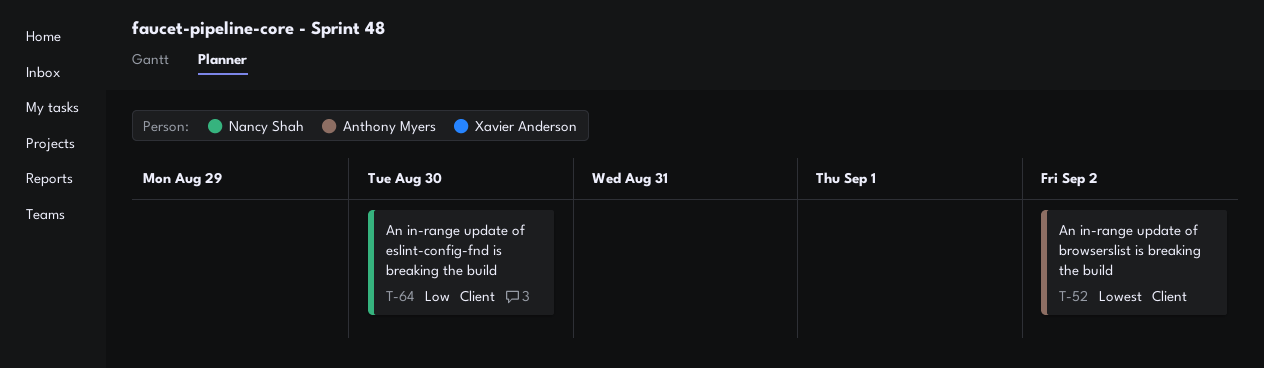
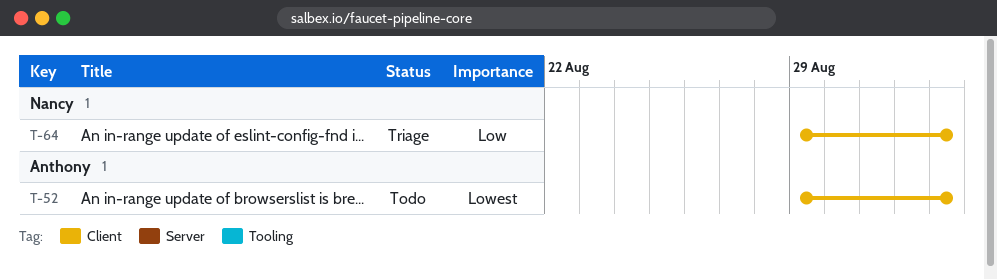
T-64, due: Aug 30 -> Sep 2

